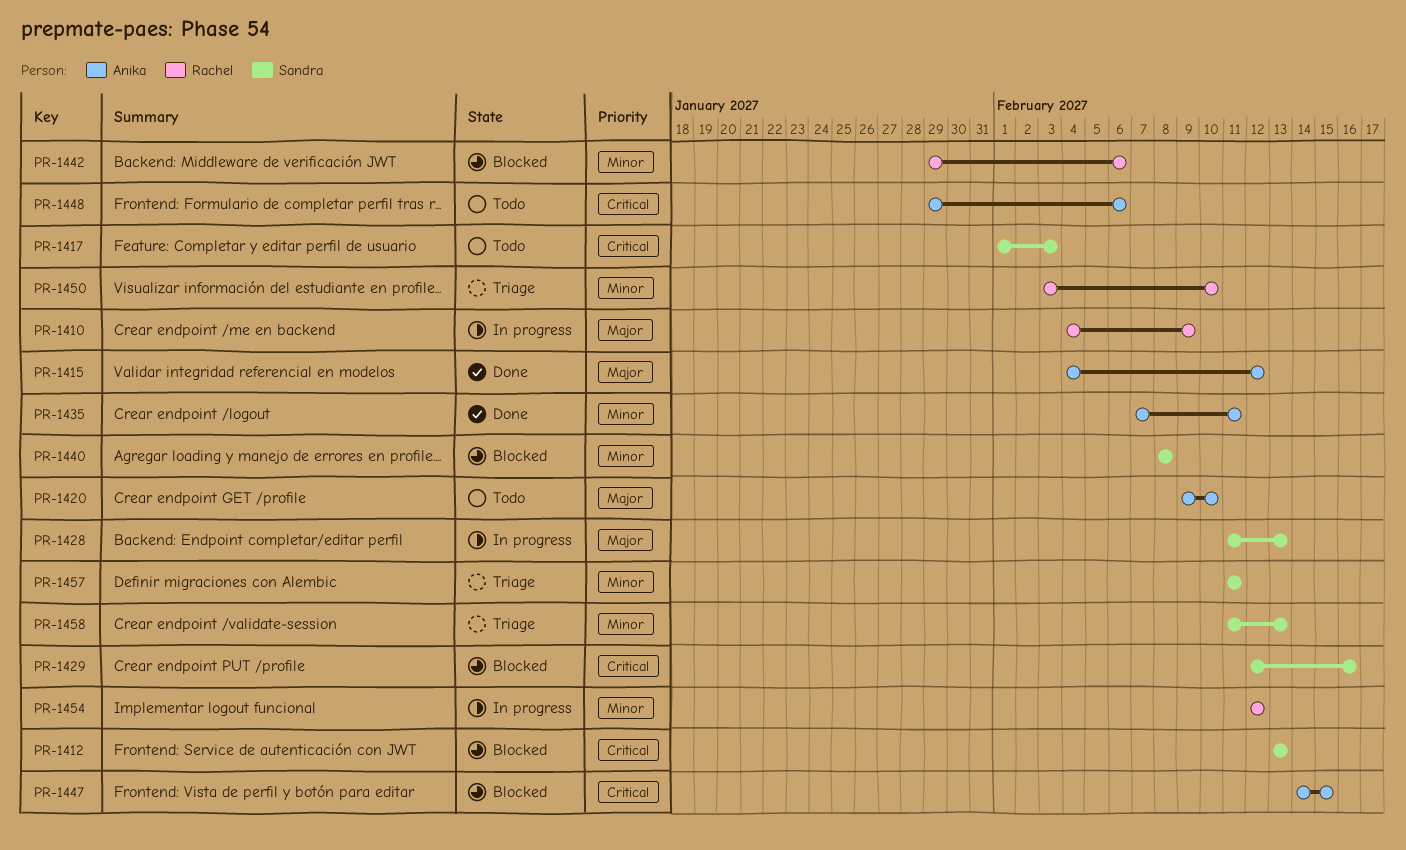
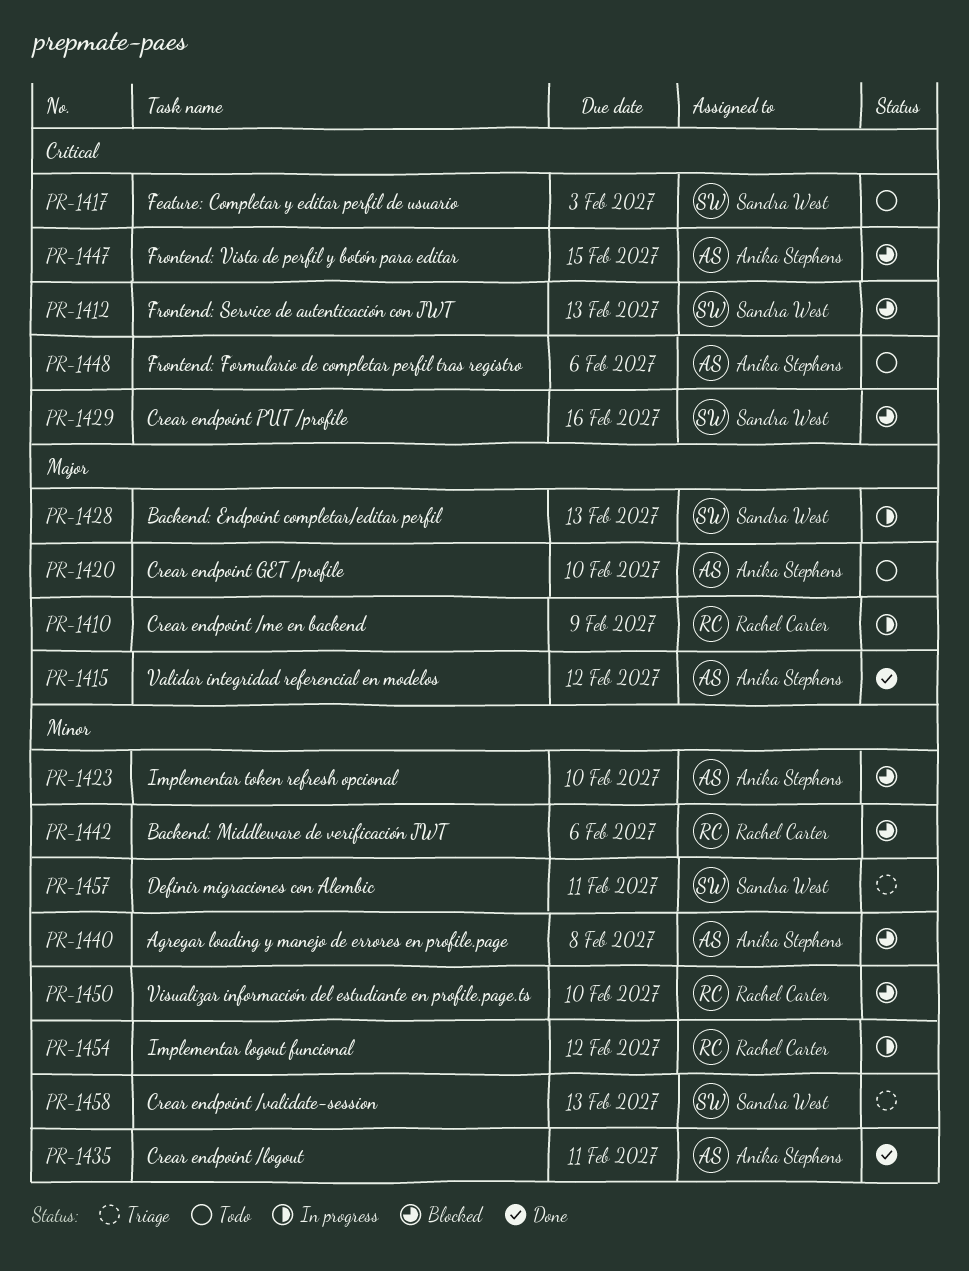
PR-1423: none -> present
PR-1440, owner: Sandra West -> Anika Stephens
PR-1450, status: Triage -> Blocked

